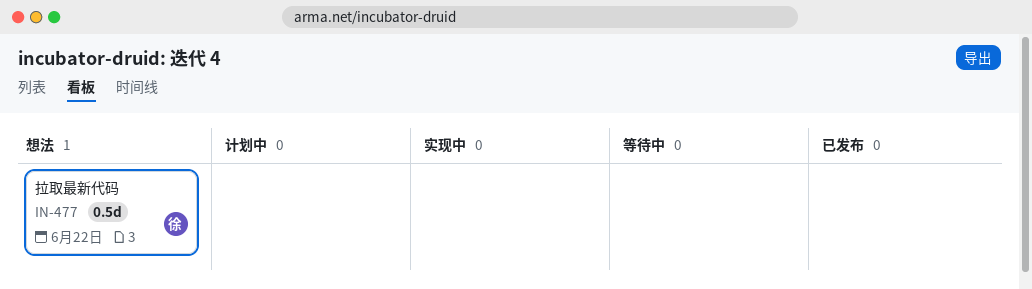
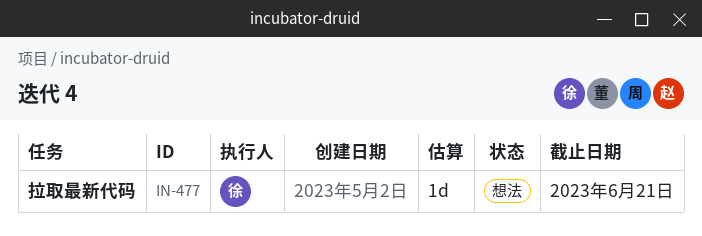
IN-477, estimate: 0.5d -> 1d
IN-477, due: Jun 22 -> Jun 21

